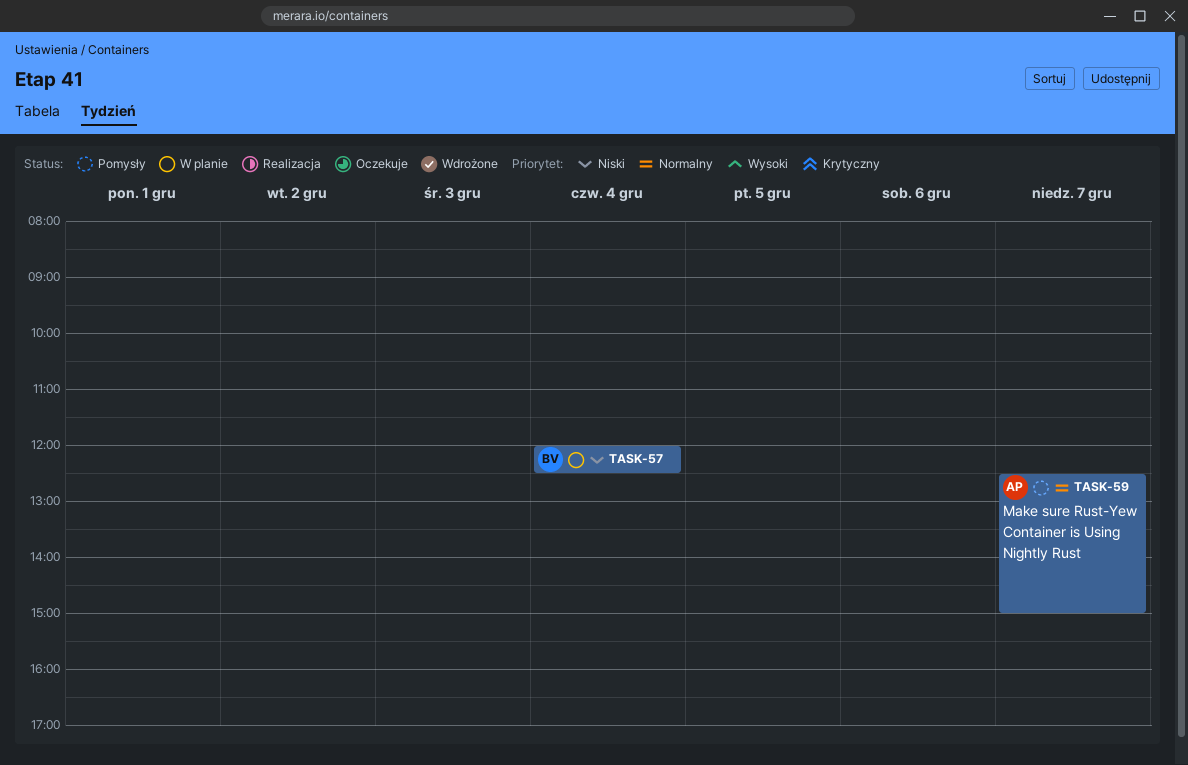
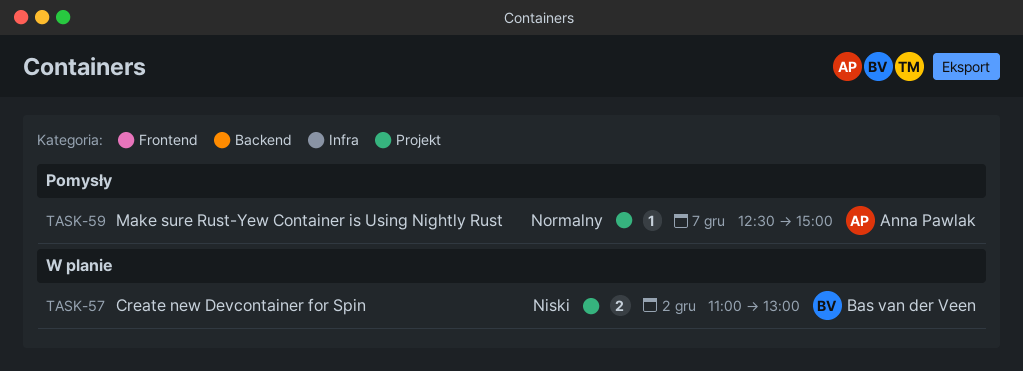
TASK-57, day: Dec 4 -> Dec 2
TASK-57, begins: 12:00 -> 11:00
TASK-57, ends: 12:30 -> 13:00

